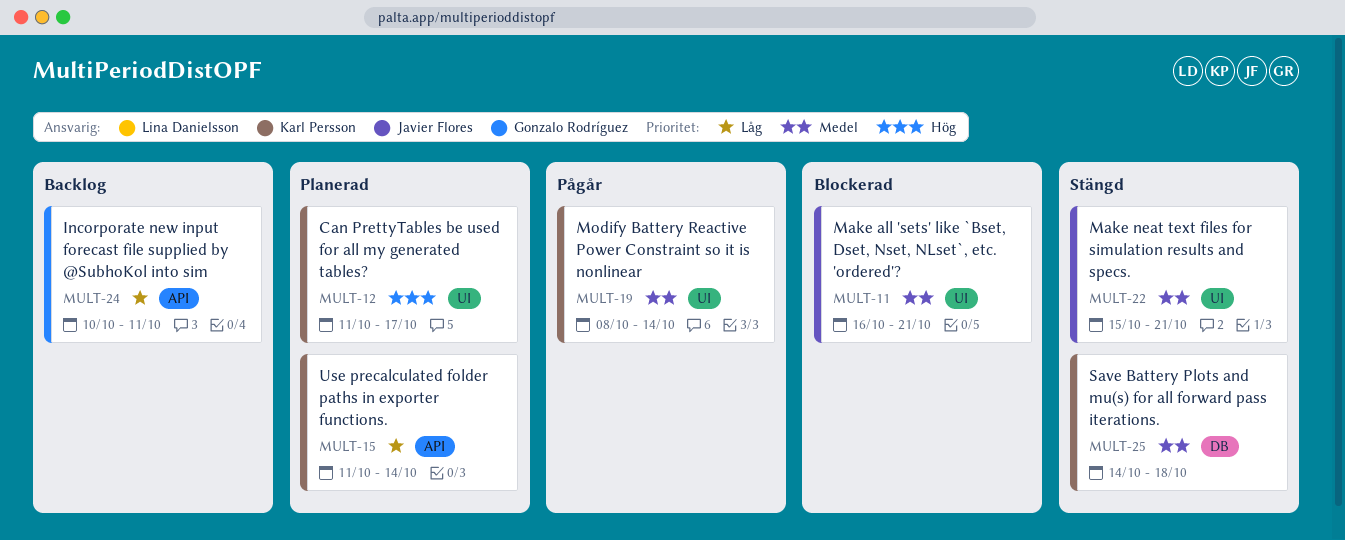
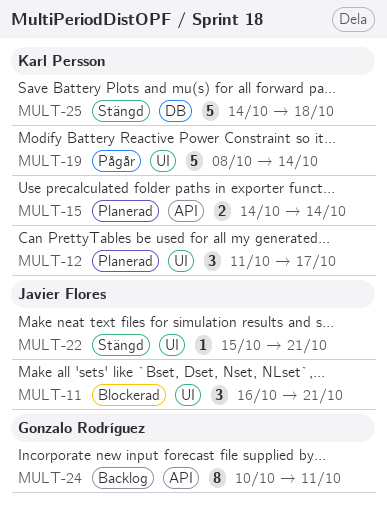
MULT-15, start: Oct 11 -> Oct 14

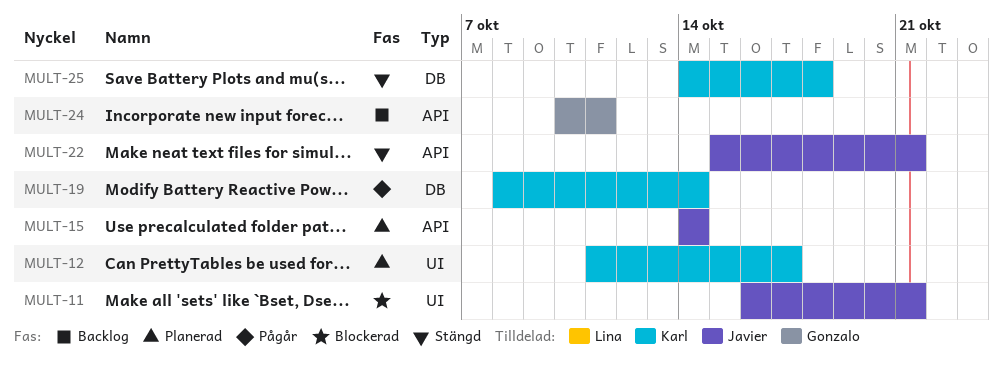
MULT-15, owner: Karl Persson -> Javier Flores
MULT-19, label: UI -> DB
MULT-22, label: UI -> API

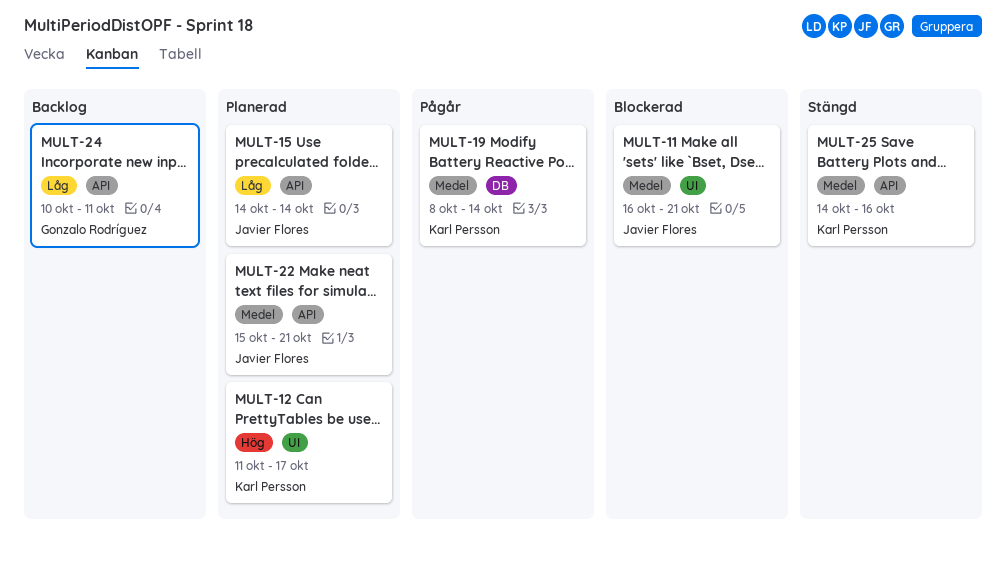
MULT-22, status: Stängd -> Planerad
MULT-25, label: DB -> API
MULT-25, due: Oct 18 -> Oct 16

